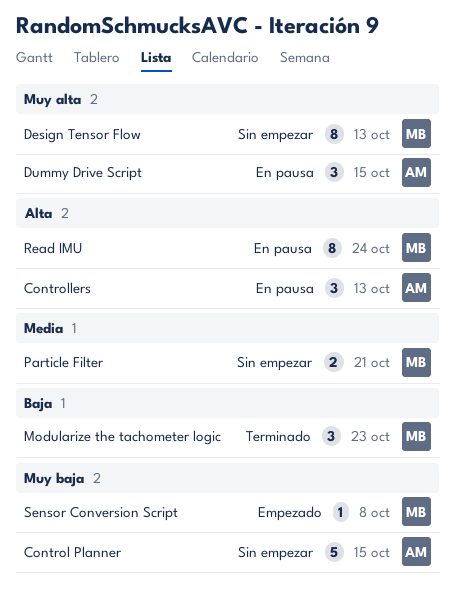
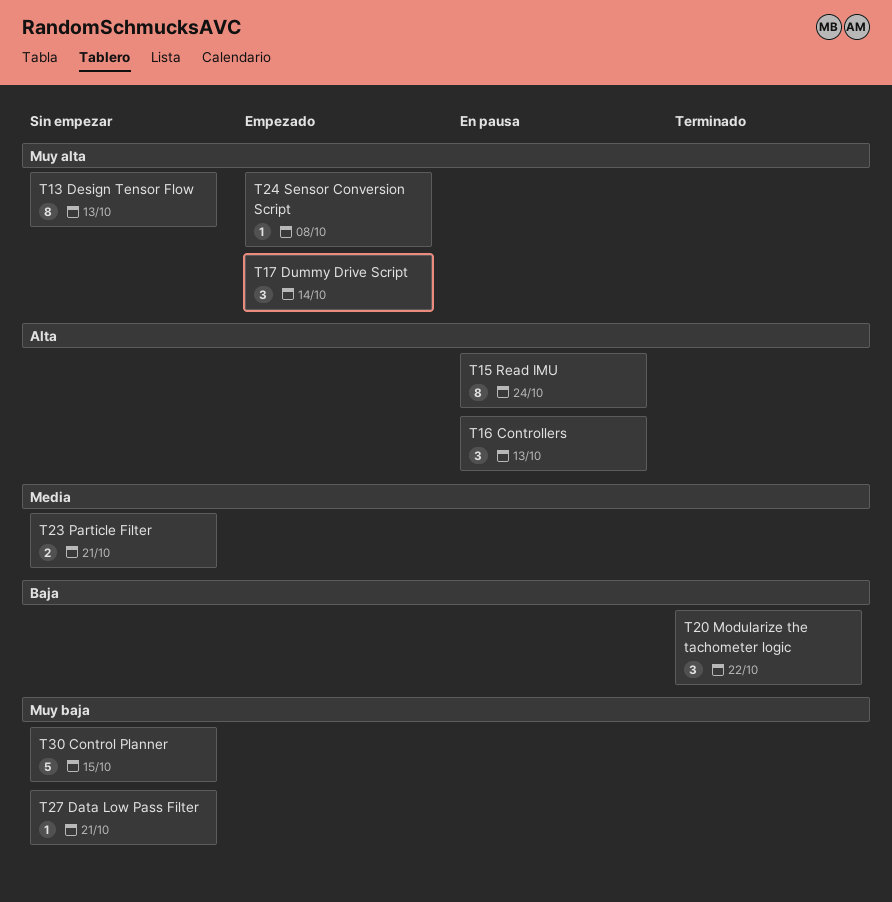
Data Low Pass Filter: none -> present
Dummy Drive Script, status: En pausa -> Empezado
Dummy Drive Script, due: Oct 15 -> Oct 14
Modularize the tachometer logic, due: Oct 23 -> Oct 22
Sensor Conversion Script, priority: Muy baja -> Muy alta

